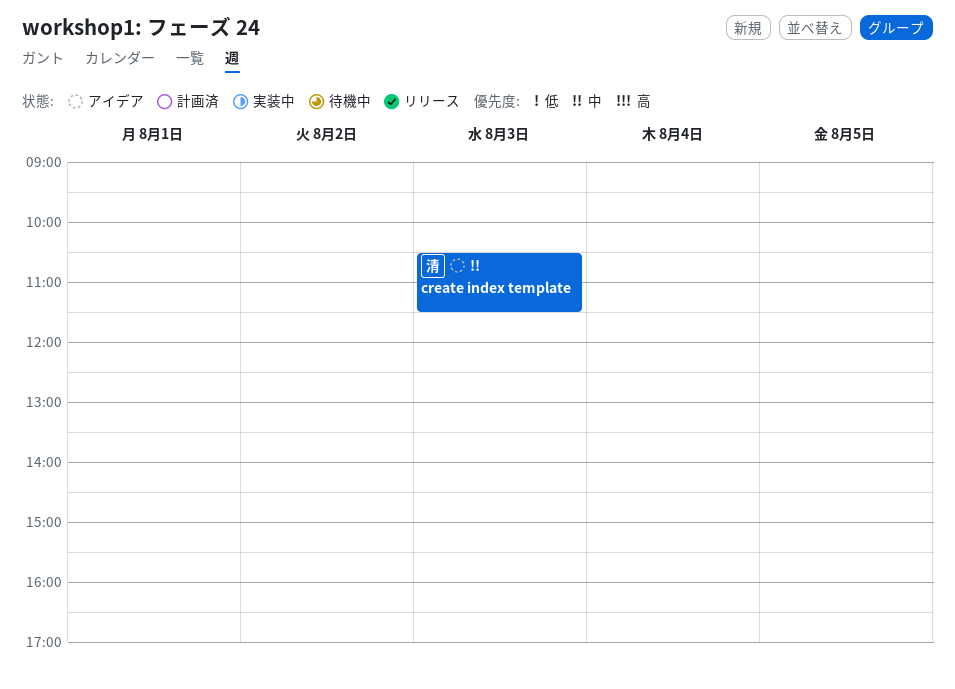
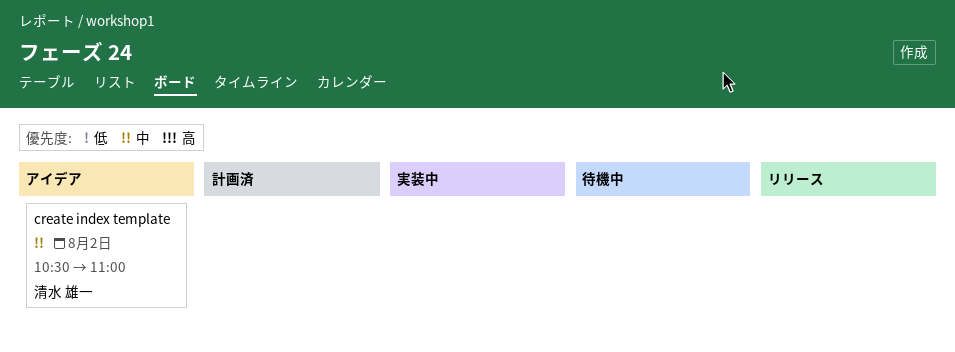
create index template, day: Aug 3 -> Aug 2
create index template, ends: 11:30 -> 11:00

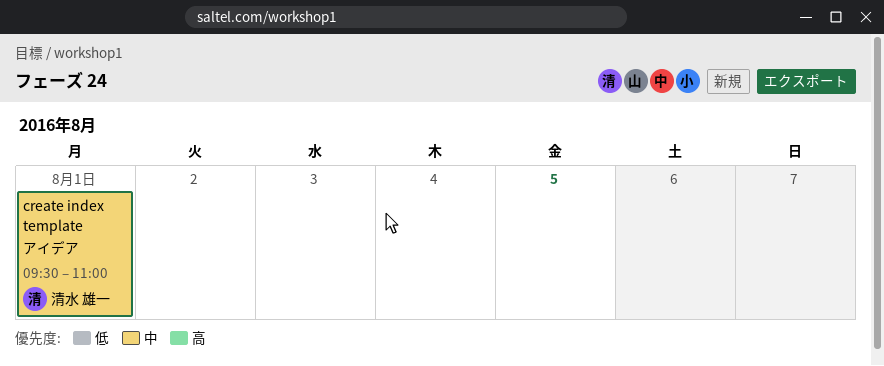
create index template, day: Aug 2 -> Aug 1
create index template, begins: 10:30 -> 09:30

